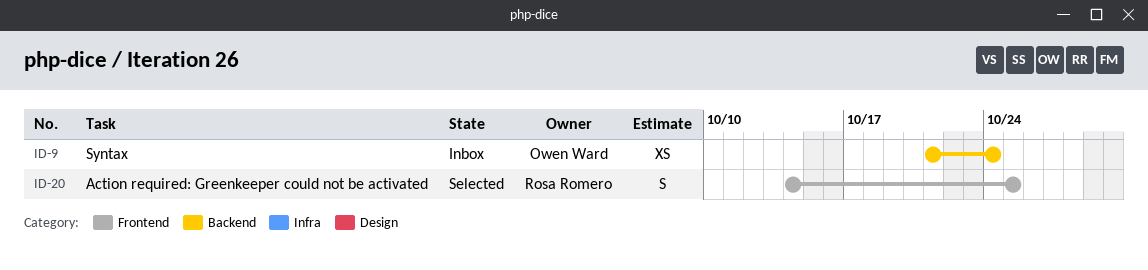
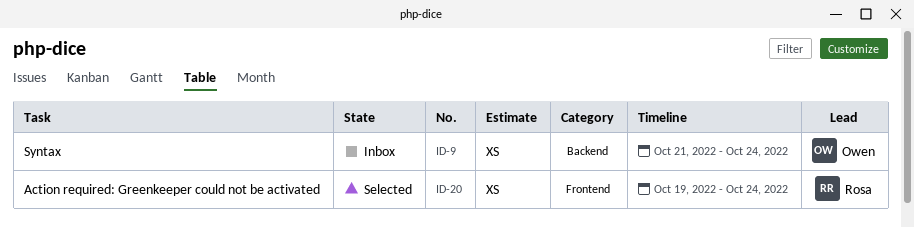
ID-20, estimate: S -> XS
ID-20, start: Oct 14 -> Oct 19
ID-20, due: Oct 25 -> Oct 24

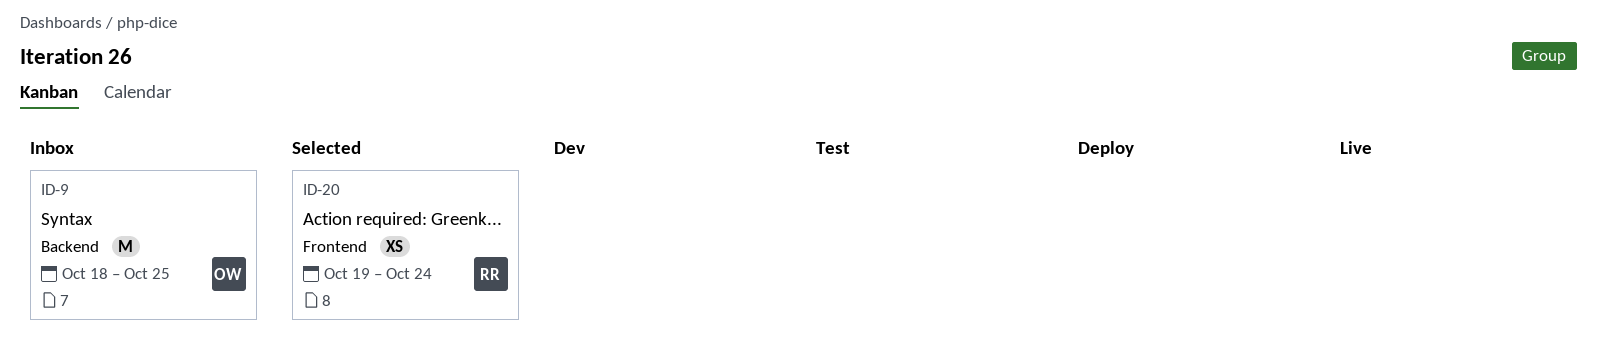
ID-9, estimate: XS -> M
ID-9, start: Oct 21 -> Oct 18
ID-9, due: Oct 24 -> Oct 25

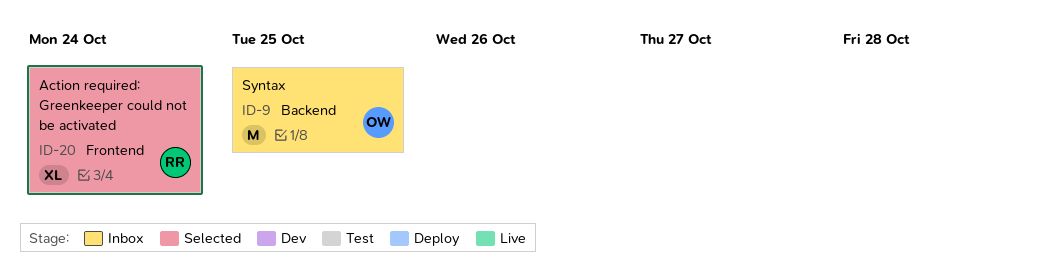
ID-20, estimate: XS -> XL

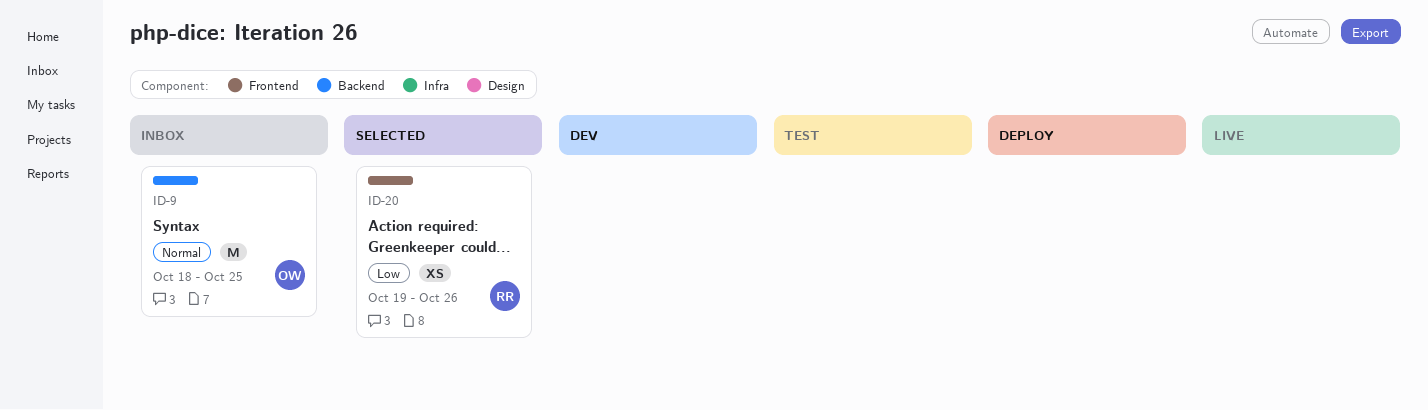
ID-20, estimate: XL -> XS
ID-20, due: Oct 24 -> Oct 26

